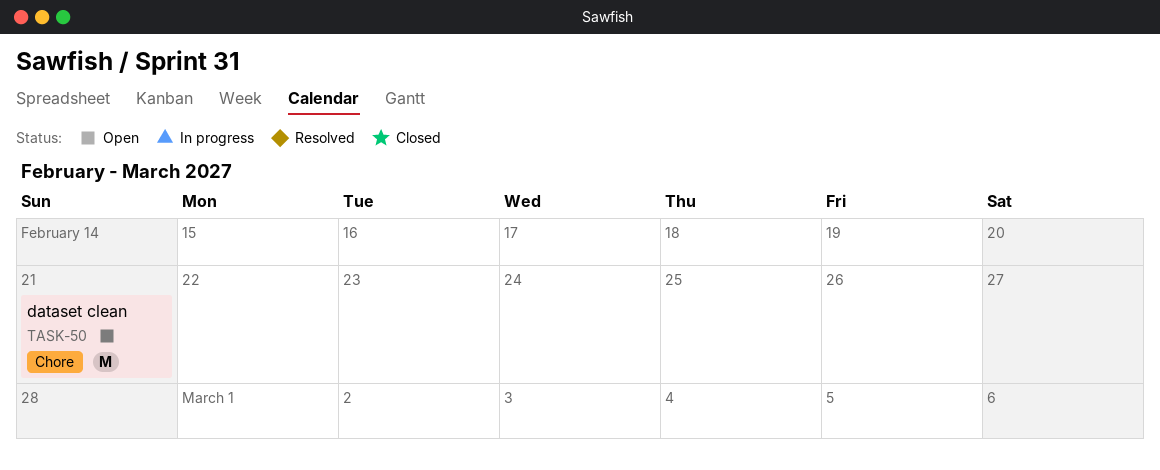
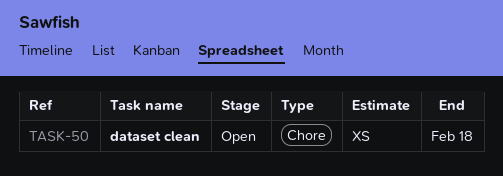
TASK-50, estimate: M -> XS
TASK-50, due: Feb 21 -> Feb 18

